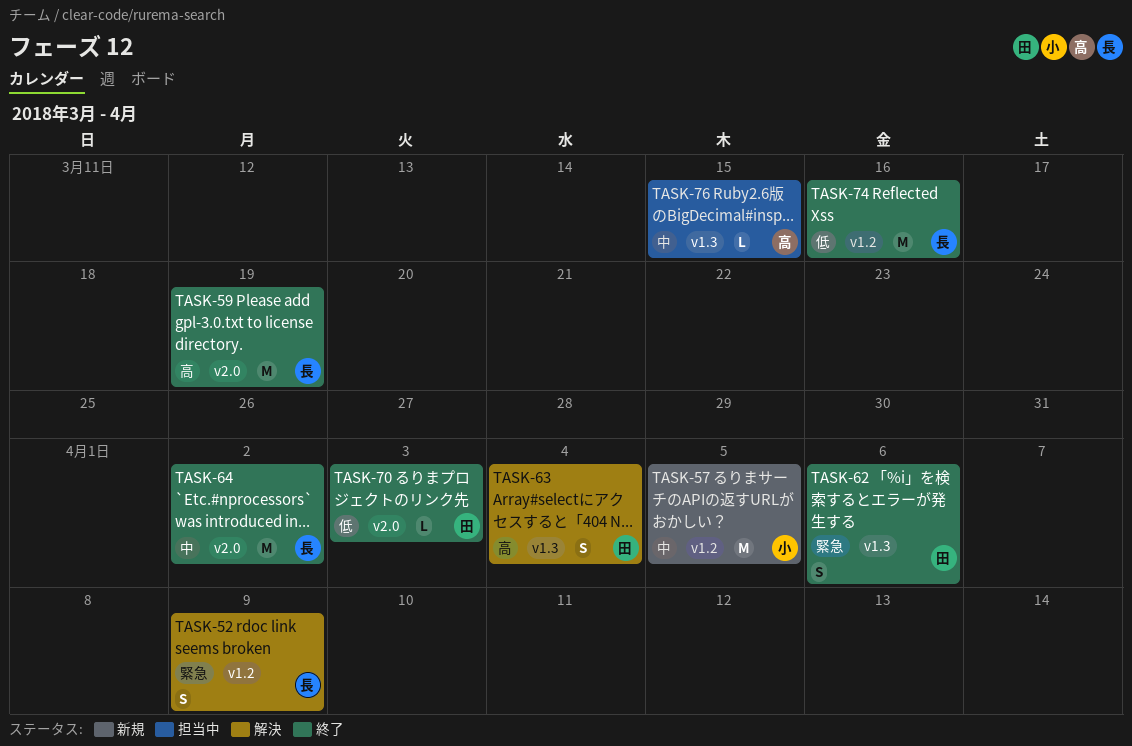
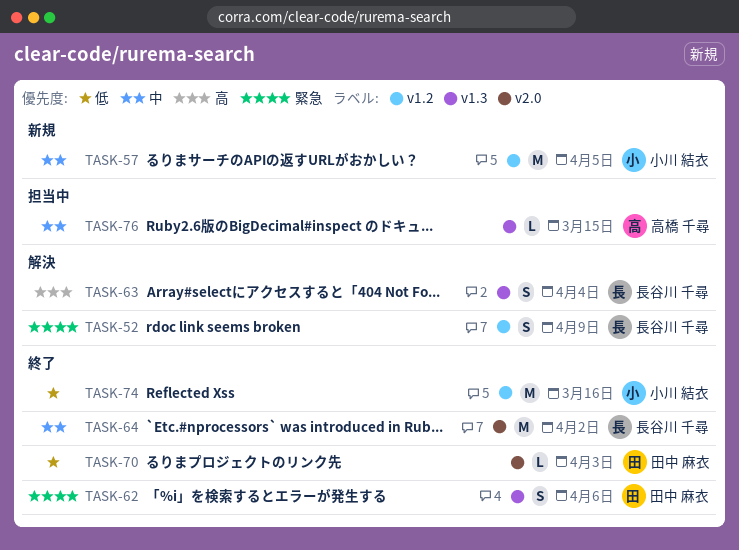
TASK-59: present -> none
TASK-63, owner: 田中 麻衣 -> 長谷川 千尋
TASK-74, owner: 長谷川 千尋 -> 小川 結衣

